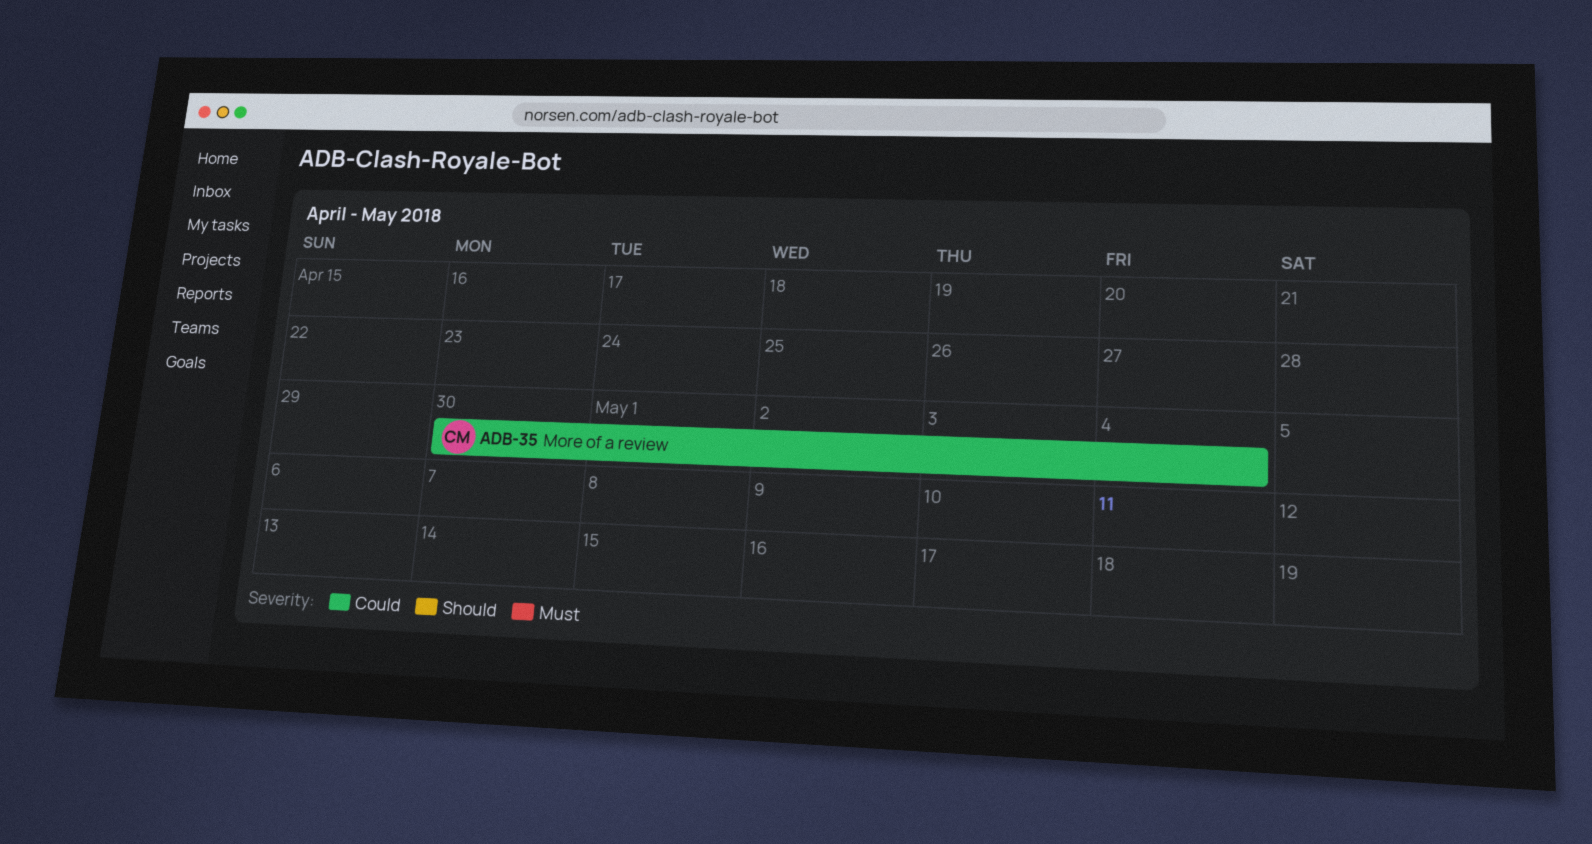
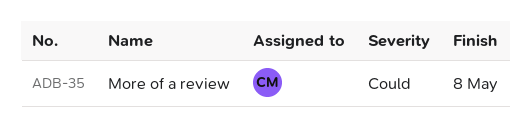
ADB-35, due: May 4 -> May 8

